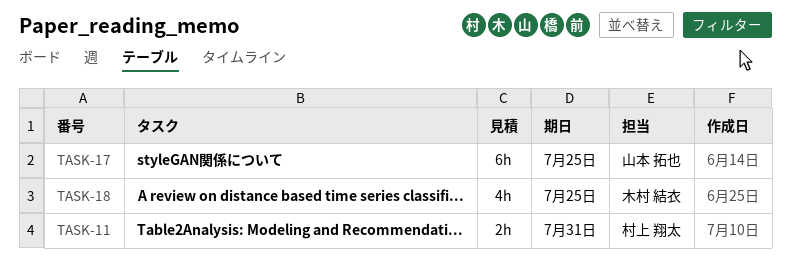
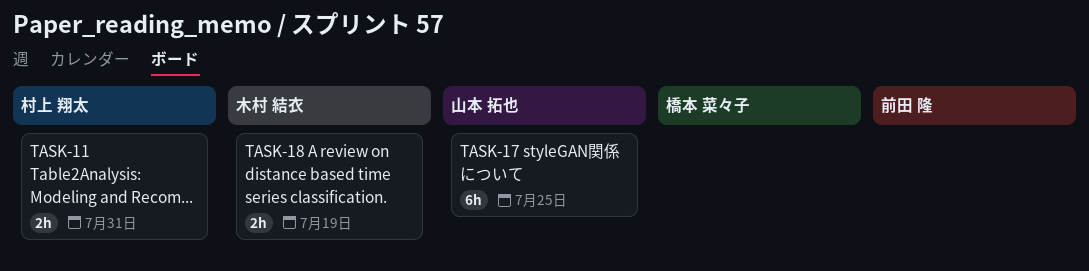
TASK-18, estimate: 4h -> 2h
TASK-18, due: Jul 25 -> Jul 19

